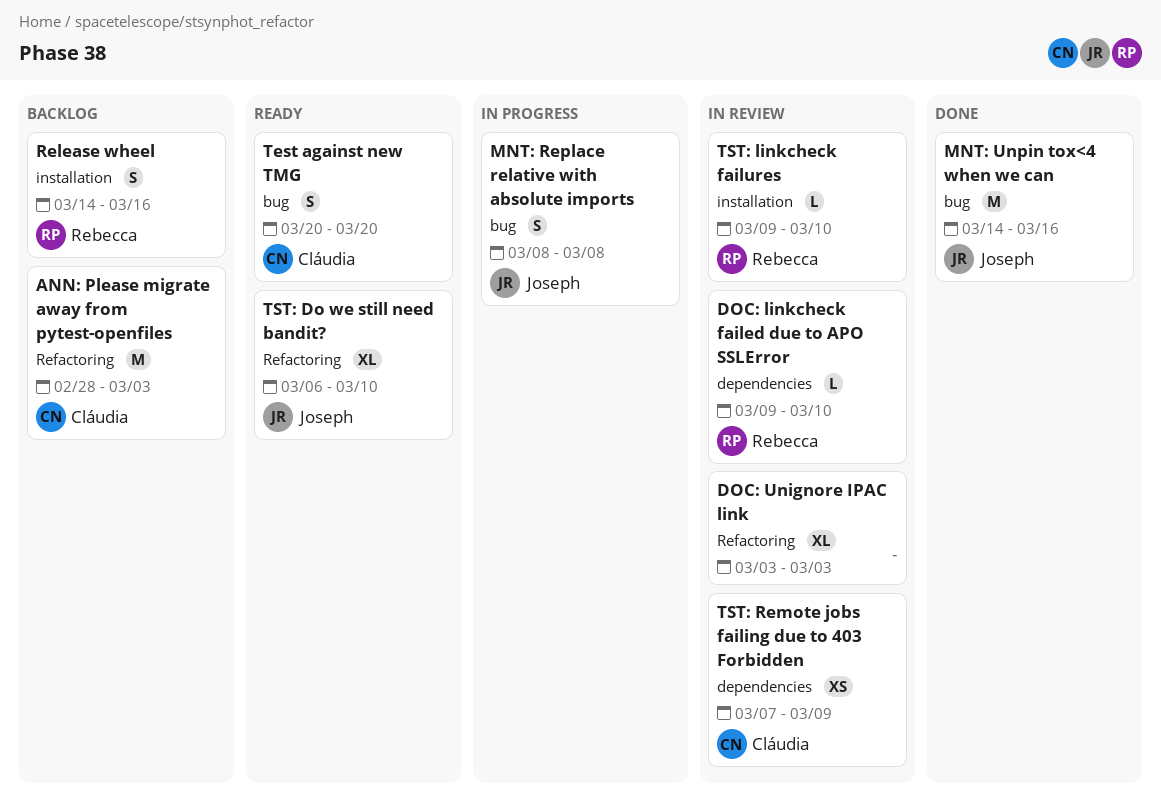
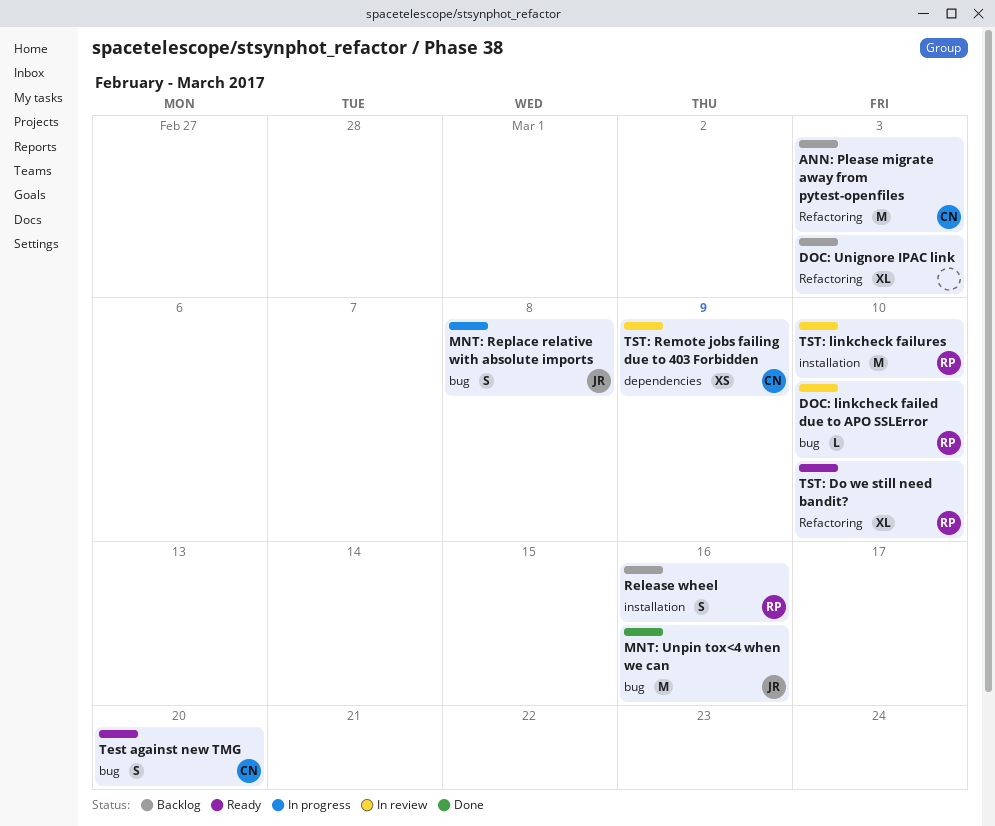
DOC: linkcheck failed due to APO SSLError, label: dependencies -> bug
DOC: Unignore IPAC link, status: In review -> Backlog
TST: Do we still need bandit?, owner: Joseph -> Rebecca
TST: linkcheck failures, estimate: L -> M

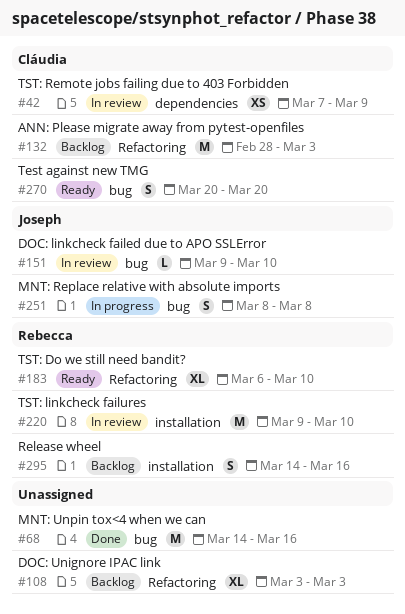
DOC: linkcheck failed due to APO SSLError, owner: Rebecca -> Joseph
MNT: Unpin tox<4 when we can, owner: Joseph -> none

